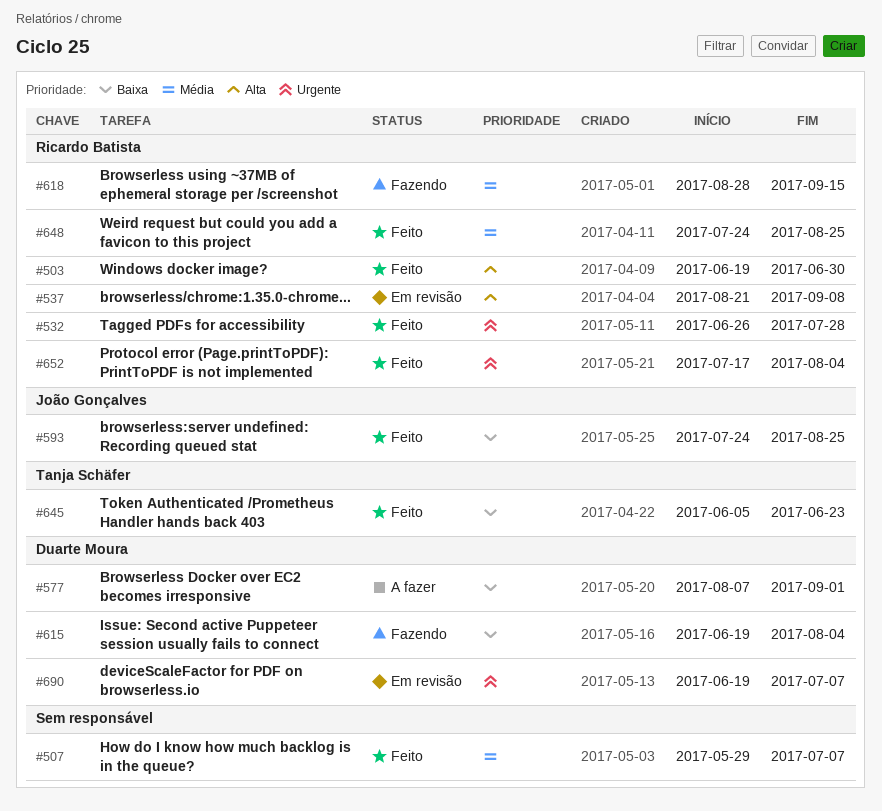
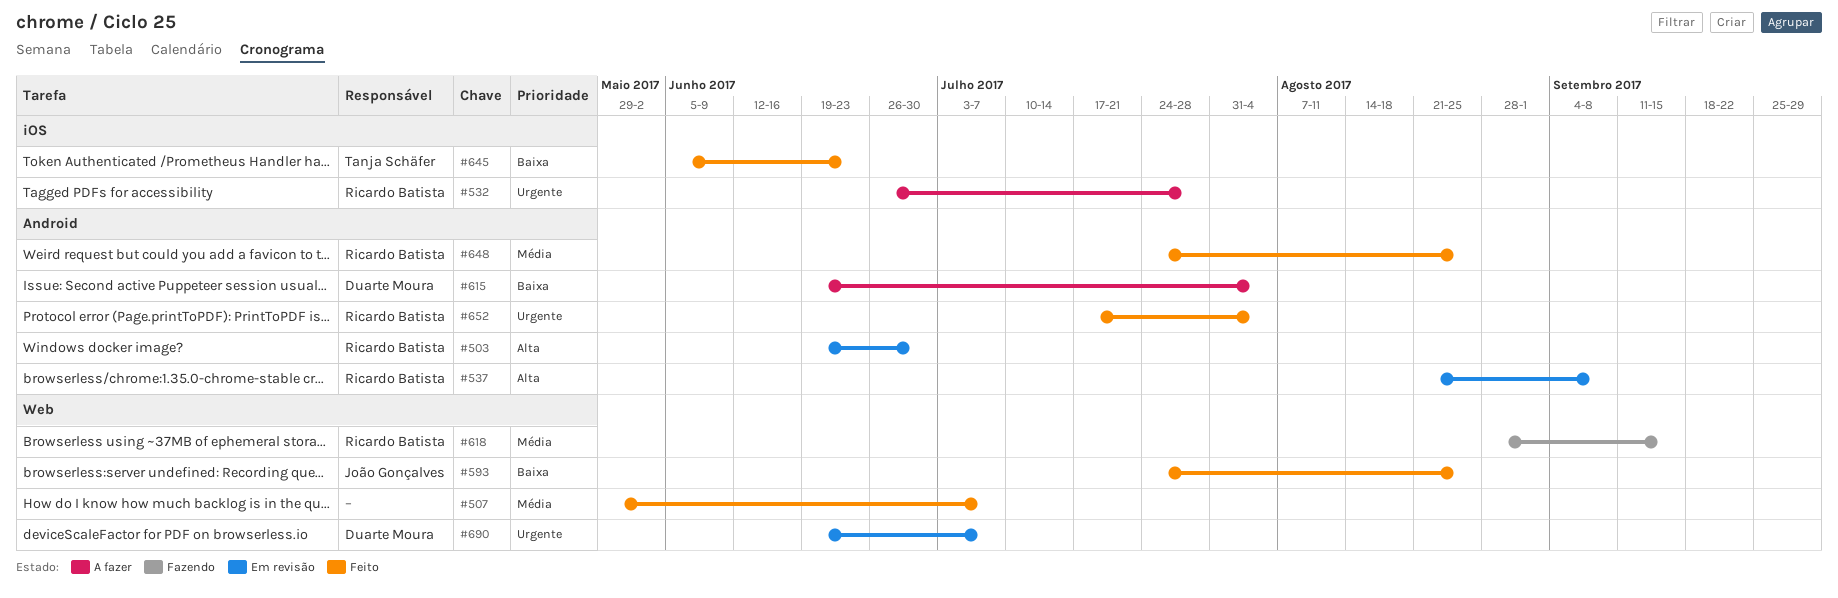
#503, status: Feito -> Em revisão
#532, status: Feito -> A fazer
#577: present -> none
#615, status: Fazendo -> A fazer

